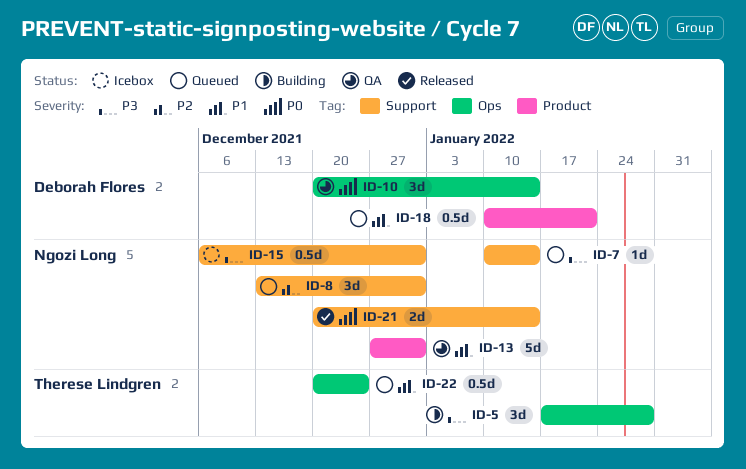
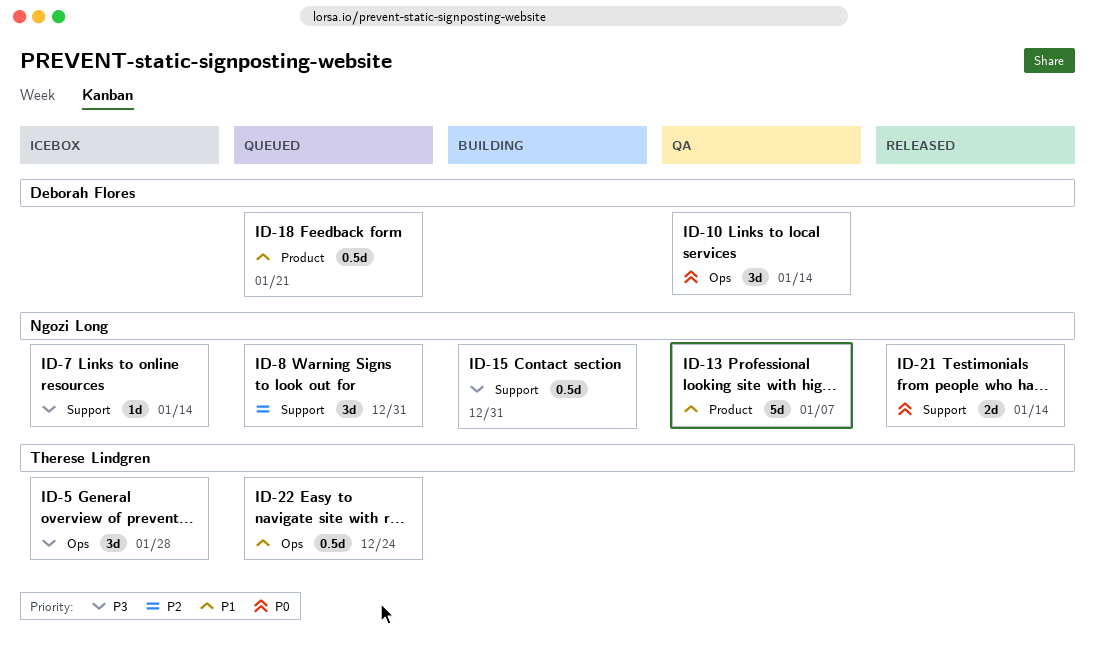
ID-5, status: Building -> Icebox
ID-7, status: Queued -> Icebox
ID-13, due: Dec 31 -> Jan 7
ID-15, status: Icebox -> Building

